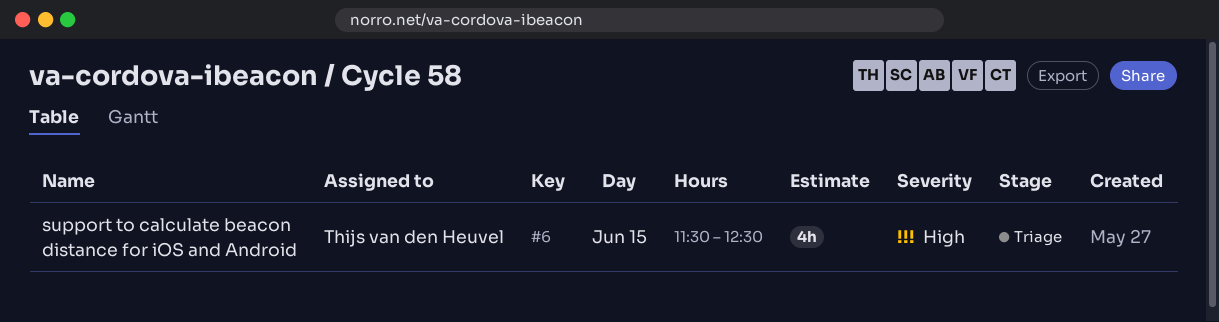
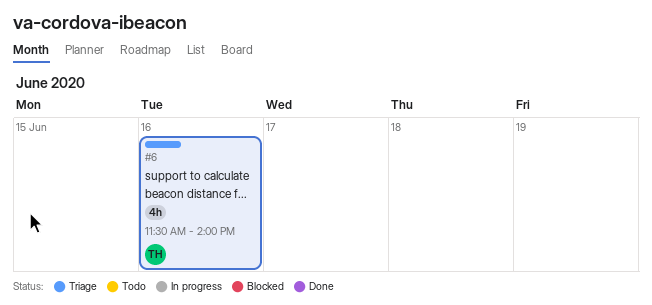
#6, day: Jun 15 -> Jun 16
#6, ends: 12:30 -> 14:00

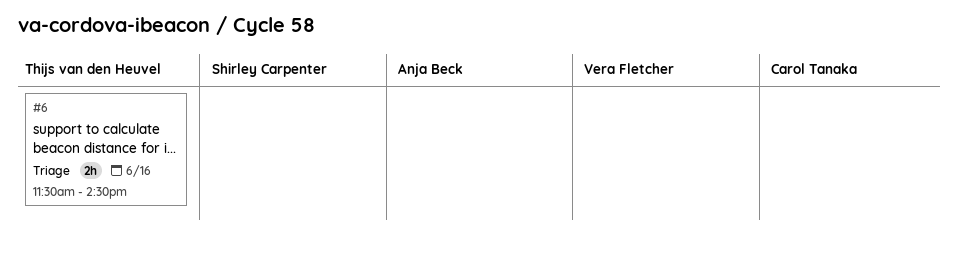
#6, estimate: 4h -> 2h
#6, ends: 14:00 -> 14:30

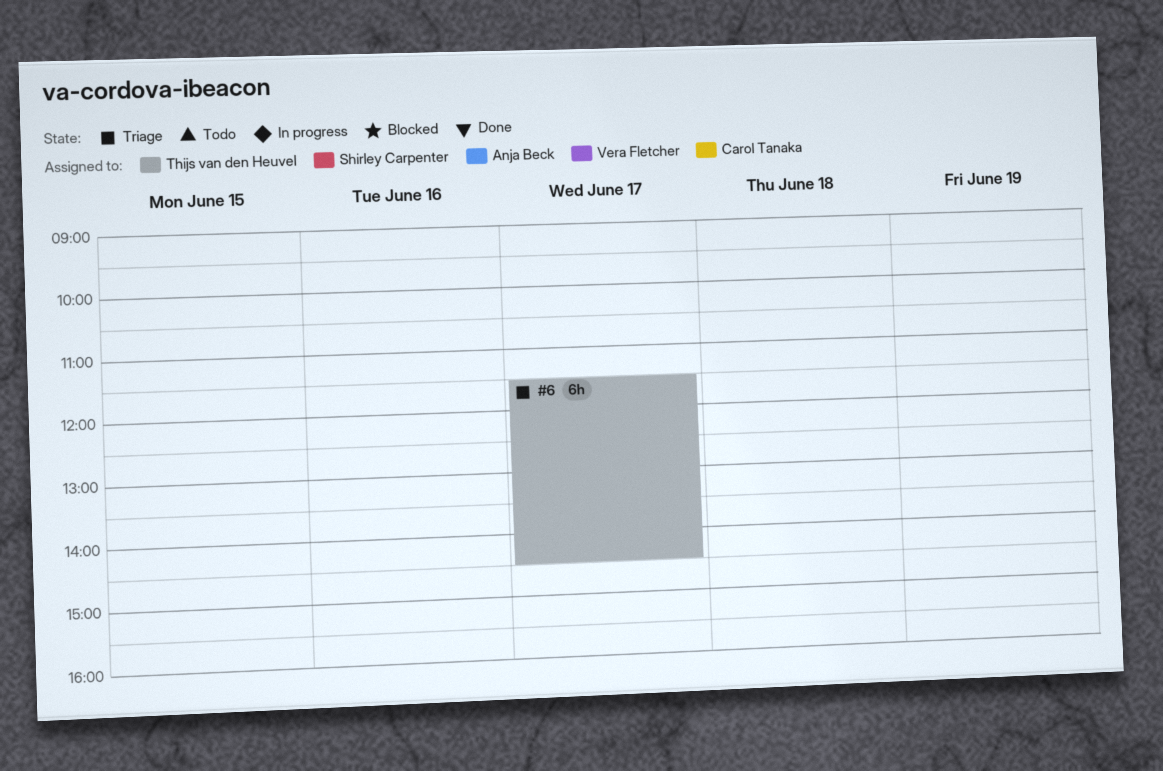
#6, estimate: 2h -> 6h
#6, day: Jun 16 -> Jun 17

